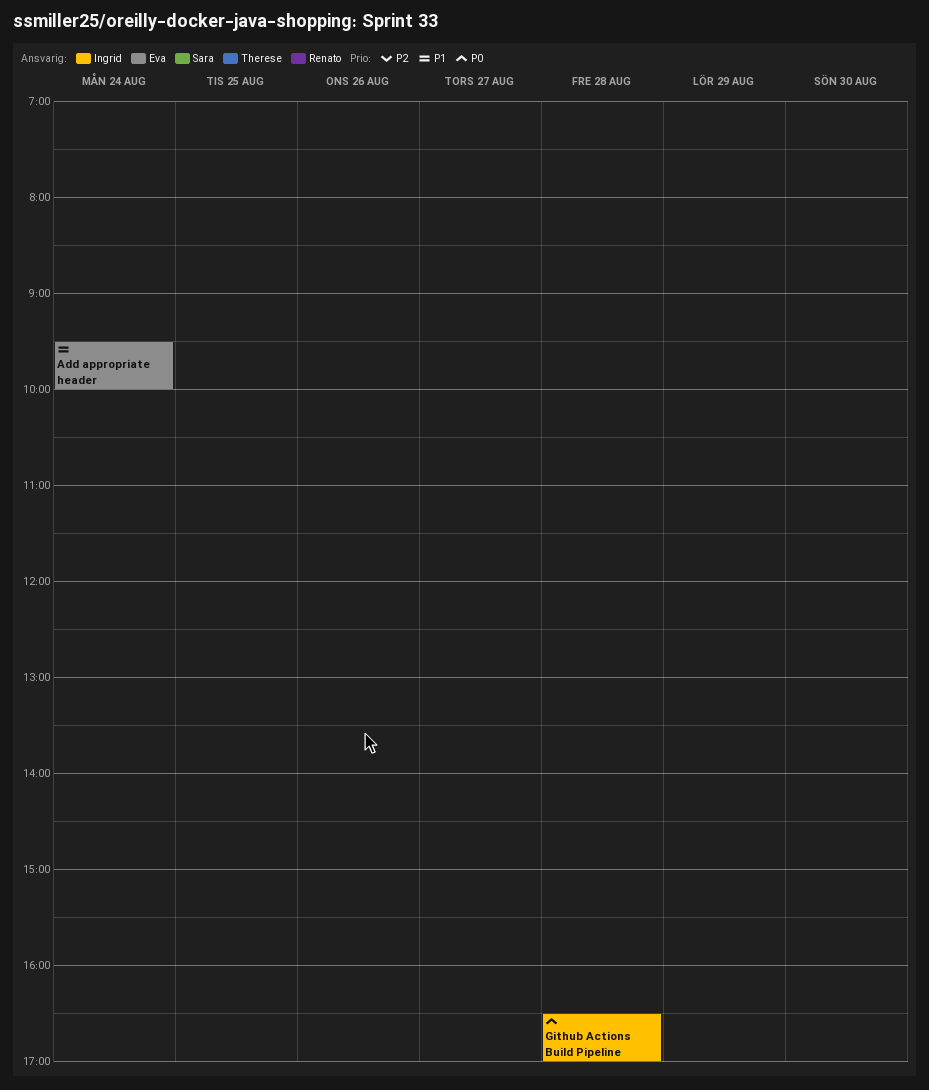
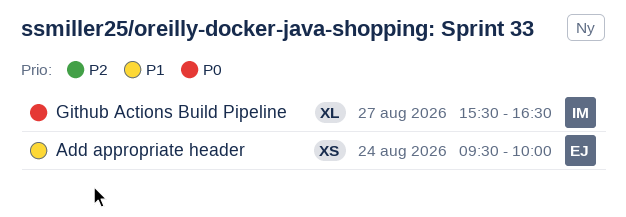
Github Actions Build Pipeline, day: Aug 28 -> Aug 27
Github Actions Build Pipeline, begins: 16:30 -> 15:30
Github Actions Build Pipeline, ends: 17:00 -> 16:30

